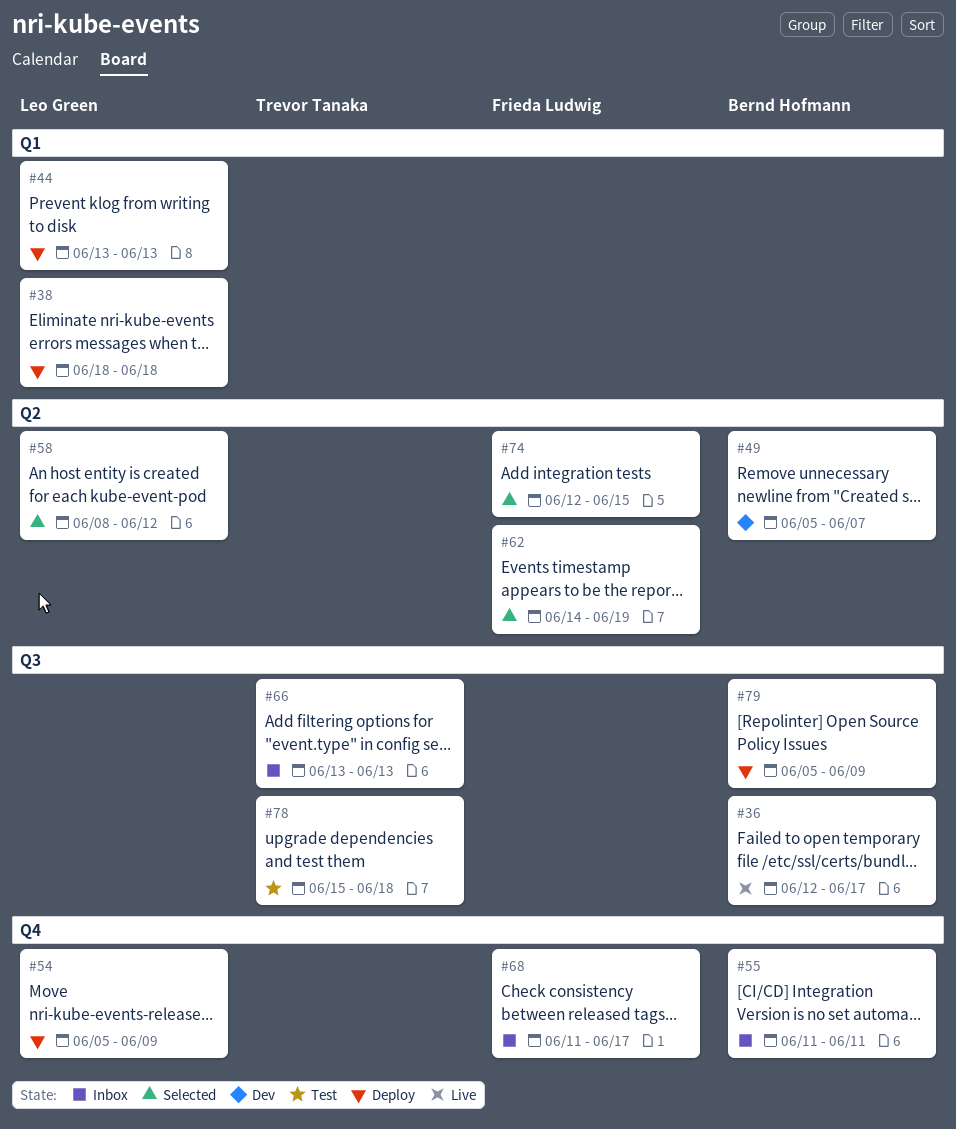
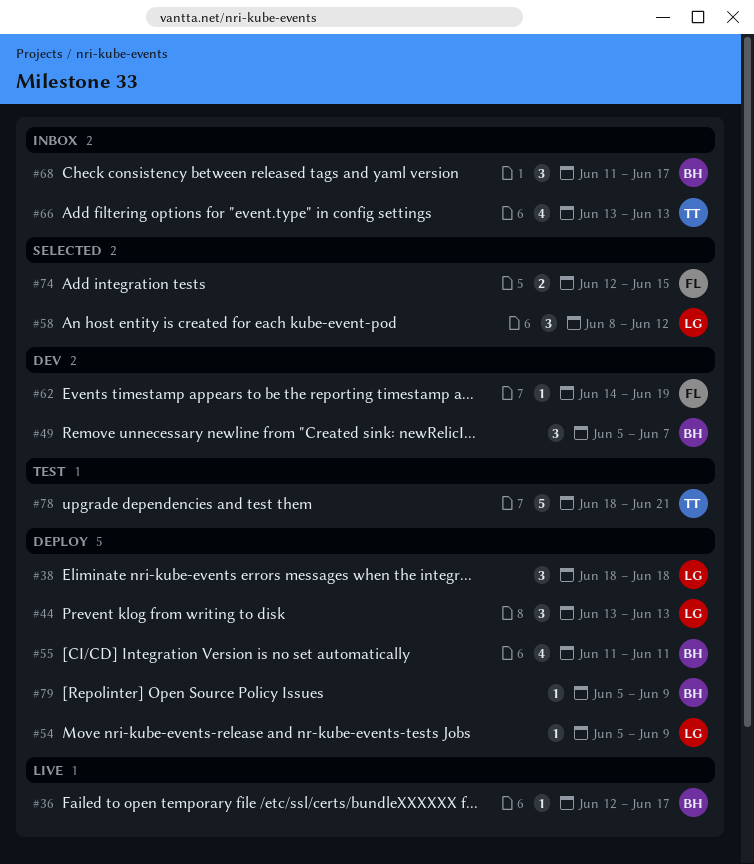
#55, status: Inbox -> Deploy
#62, status: Selected -> Dev
#68, owner: Frieda Ludwig -> Bernd Hofmann
#78, start: Jun 15 -> Jun 18
#78, due: Jun 18 -> Jun 21

